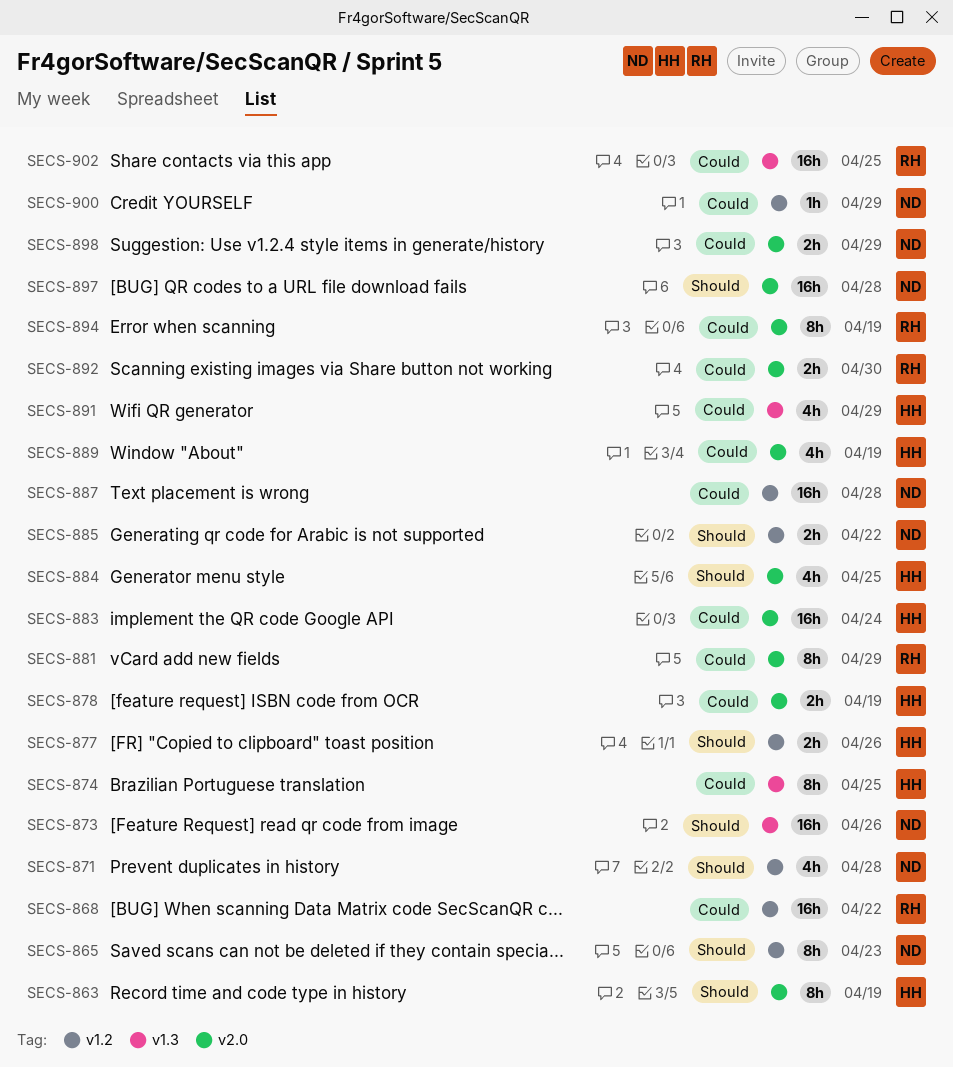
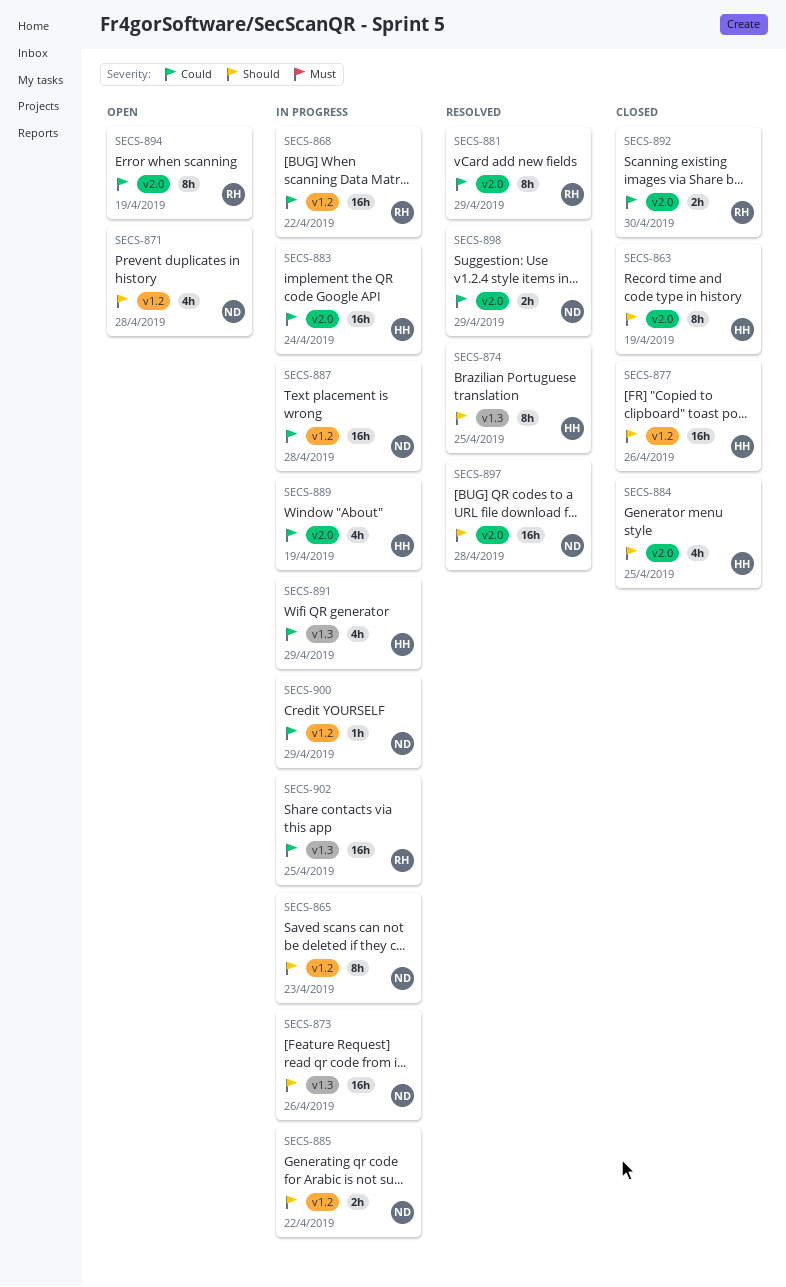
SECS-874, priority: Could -> Should
SECS-877, estimate: 2h -> 16h
SECS-878: present -> none

